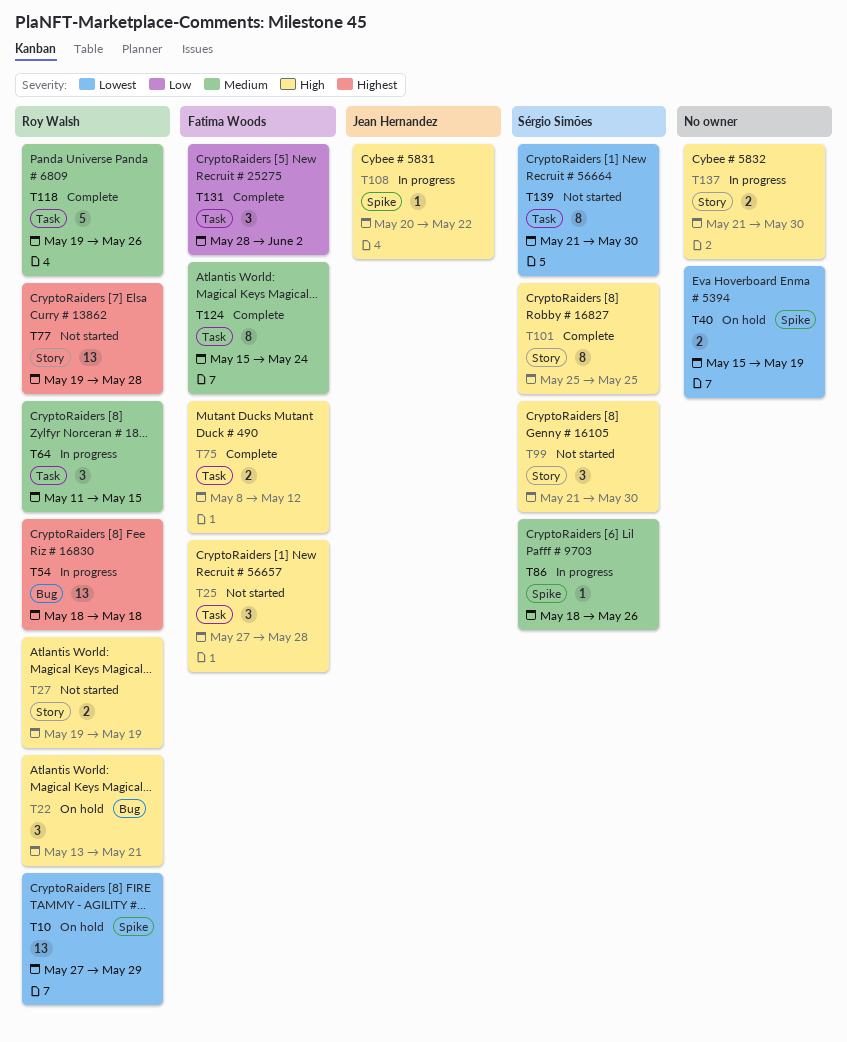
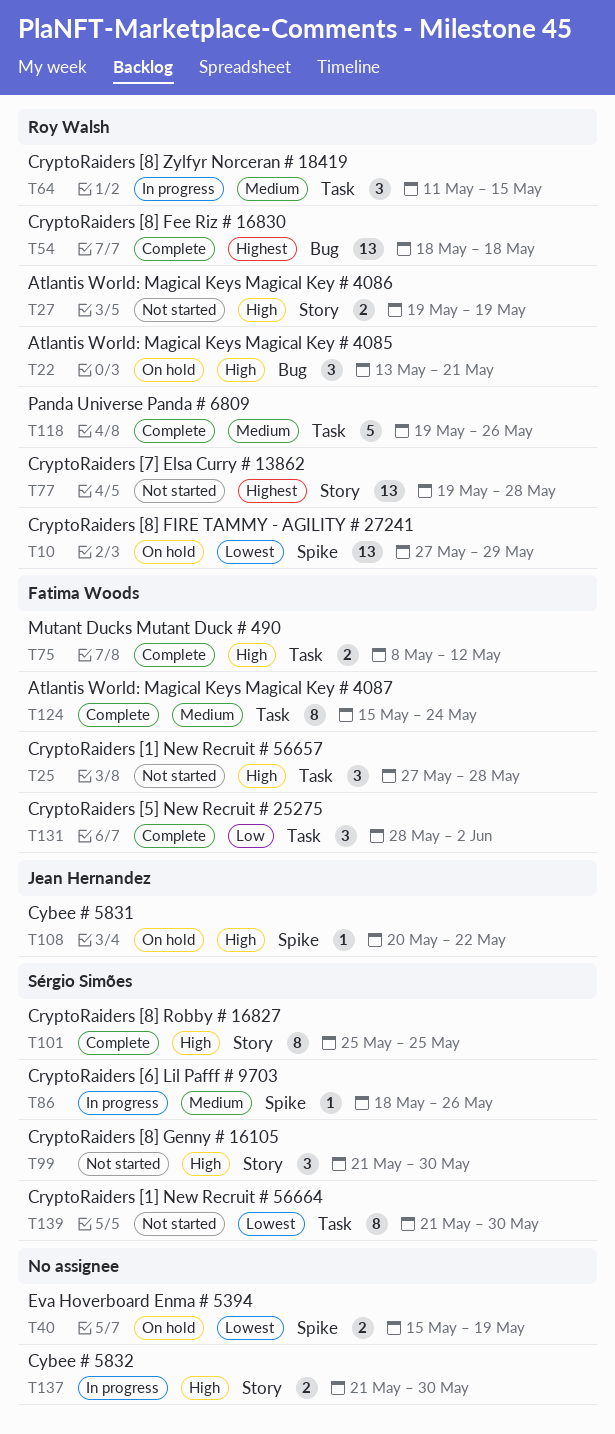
T54, status: In progress -> Complete
T108, status: In progress -> On hold

